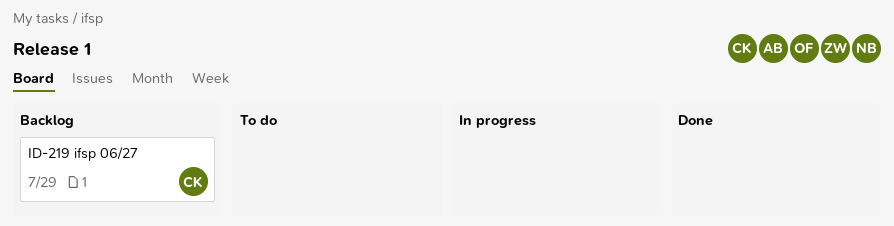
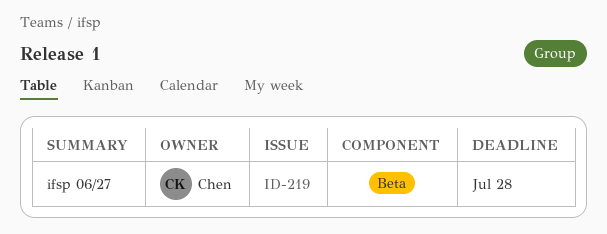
ID-219, due: Jul 29 -> Jul 28

